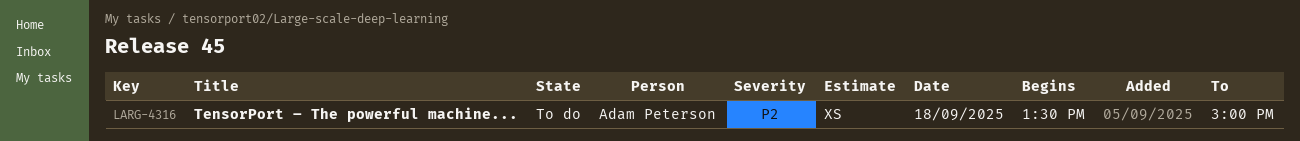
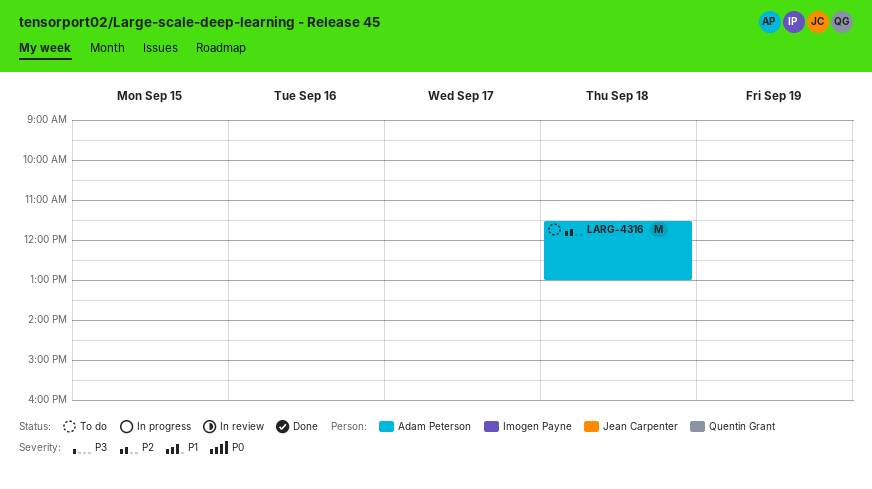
LARG-4316, estimate: XS -> M
LARG-4316, begins: 13:30 -> 11:30
LARG-4316, ends: 15:00 -> 13:00

